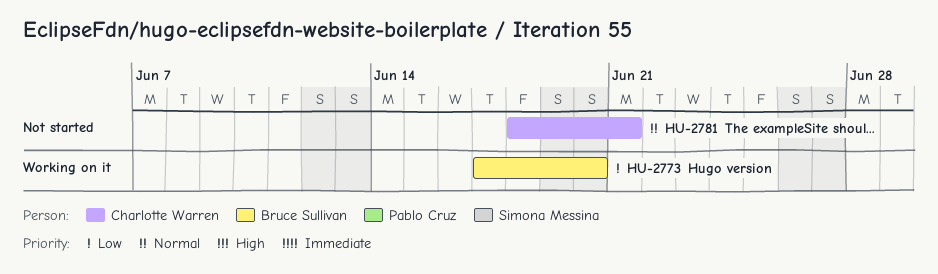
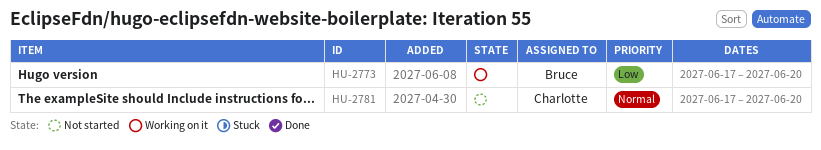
HU-2781, start: Jun 18 -> Jun 17
HU-2781, due: Jun 21 -> Jun 20

